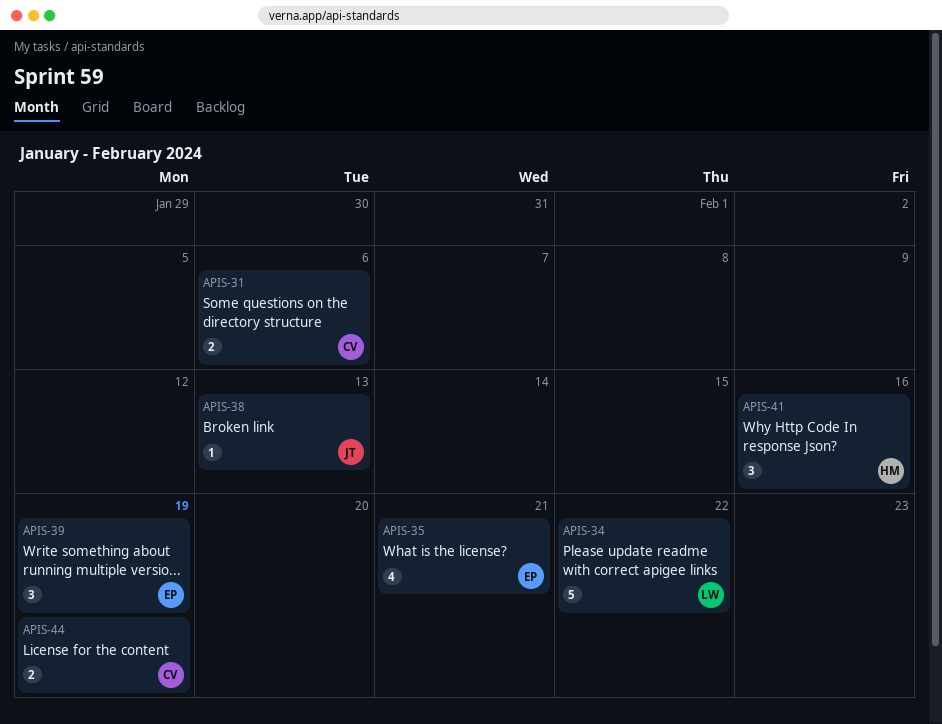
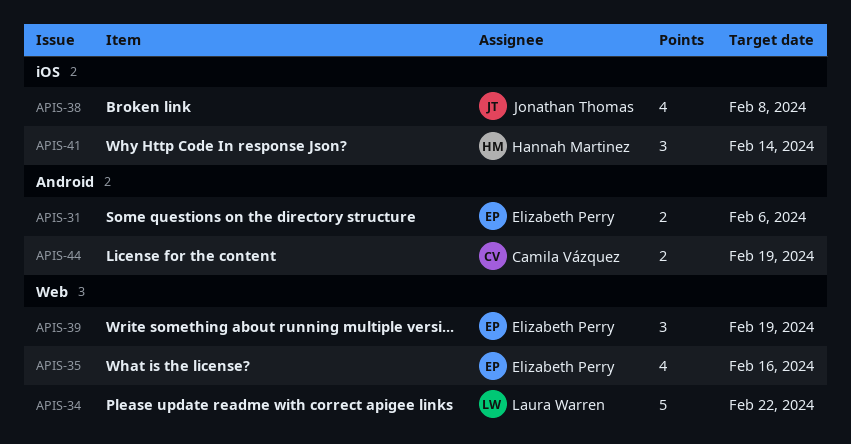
APIS-31, owner: Camila Vázquez -> Elizabeth Perry
APIS-35, due: Feb 21 -> Feb 16
APIS-38, estimate: 1 -> 4
APIS-38, due: Feb 13 -> Feb 8
APIS-41, due: Feb 16 -> Feb 14

